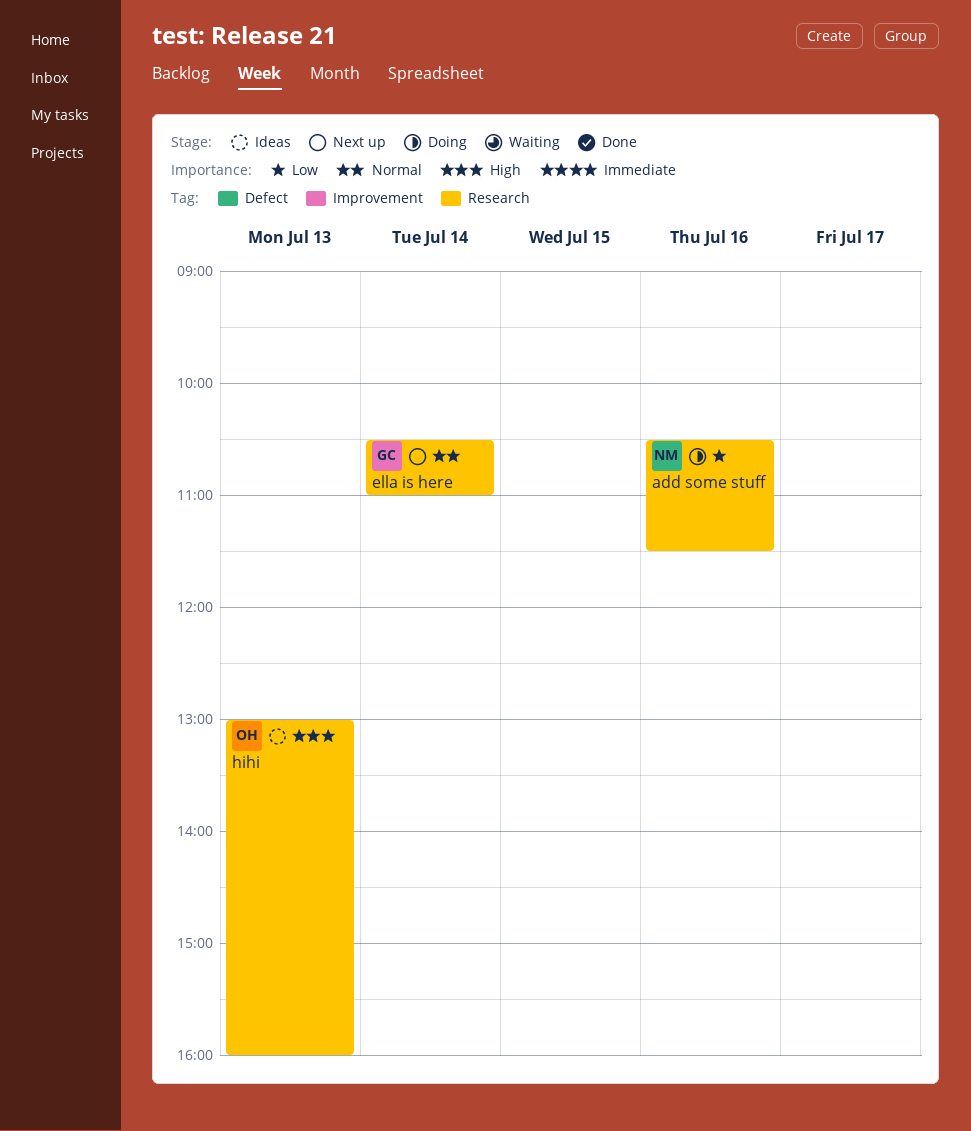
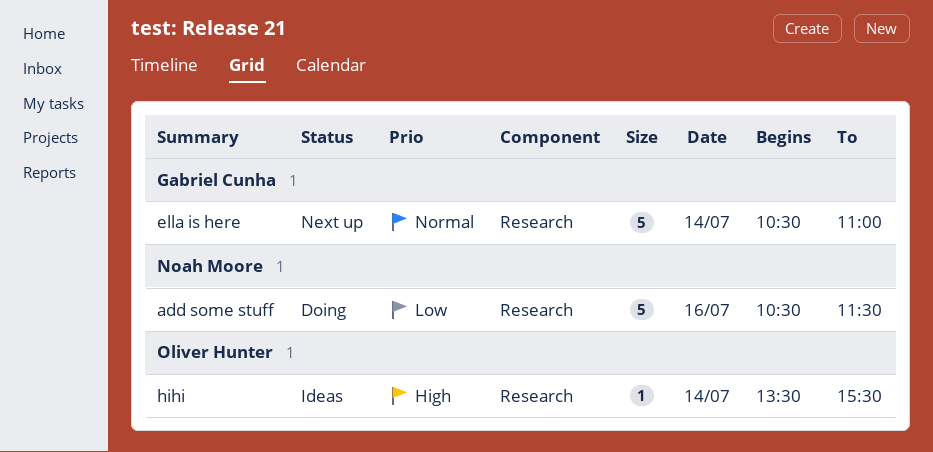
hihi, day: Jul 13 -> Jul 14
hihi, begins: 13:00 -> 13:30
hihi, ends: 16:00 -> 15:30

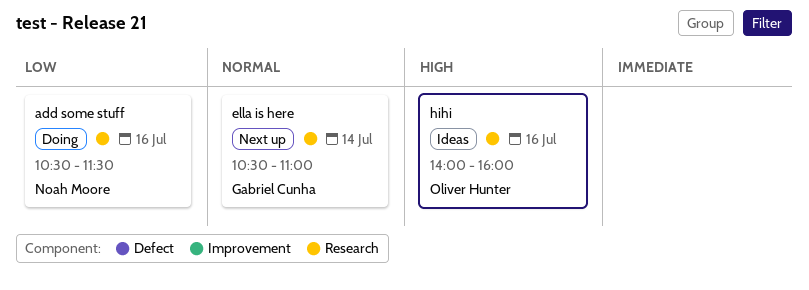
hihi, day: Jul 14 -> Jul 16
hihi, begins: 13:30 -> 14:00
hihi, ends: 15:30 -> 16:00

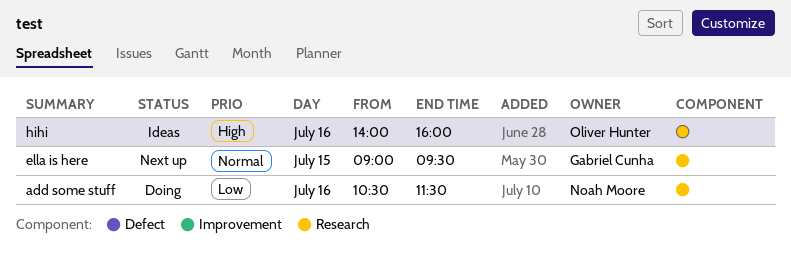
ella is here, day: Jul 14 -> Jul 15
ella is here, begins: 10:30 -> 09:00
ella is here, ends: 11:00 -> 09:30

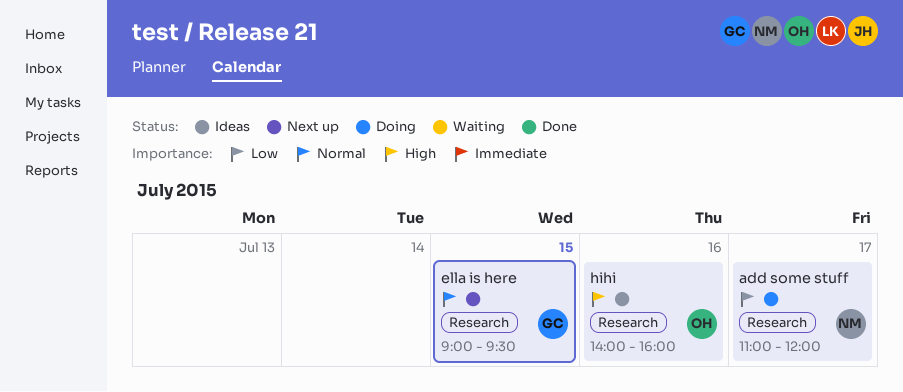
add some stuff, day: Jul 16 -> Jul 17
add some stuff, begins: 10:30 -> 11:00
add some stuff, ends: 11:30 -> 12:00

